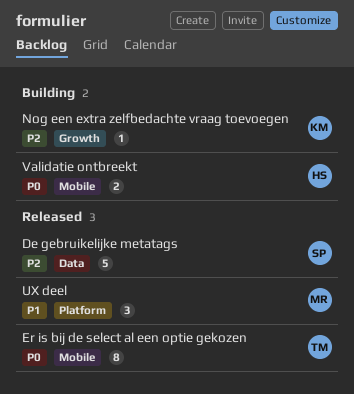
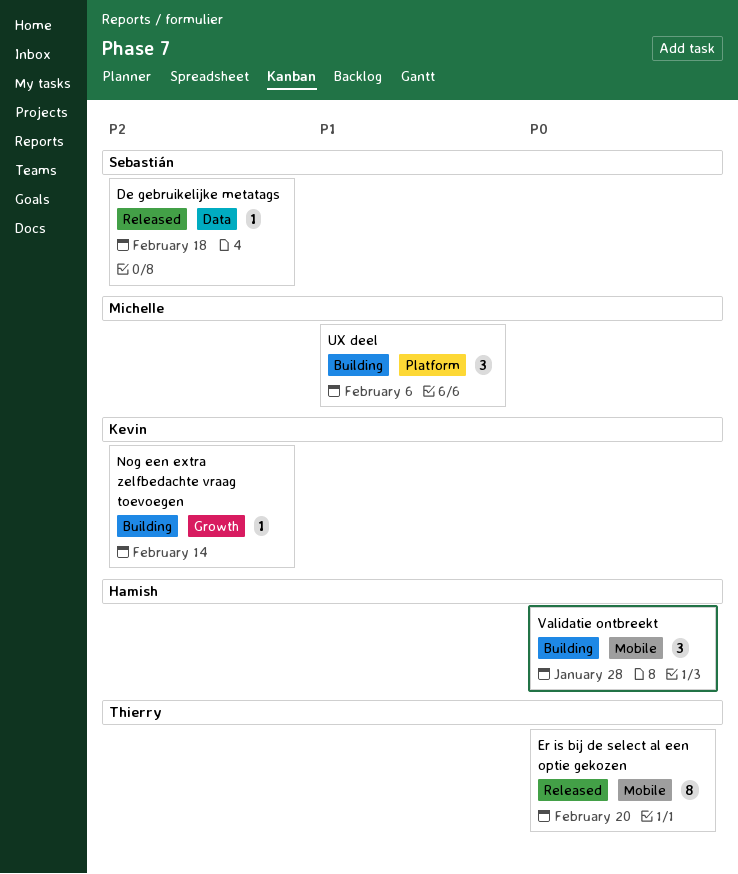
De gebruikelijke metatags, estimate: 5 -> 1
UX deel, status: Released -> Building
Validatie ontbreekt, estimate: 2 -> 3

